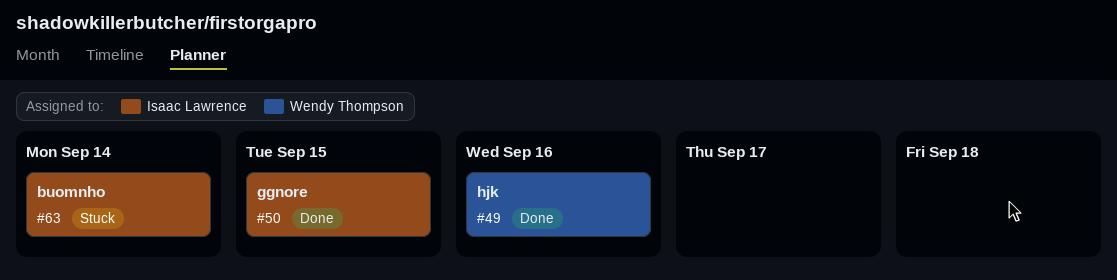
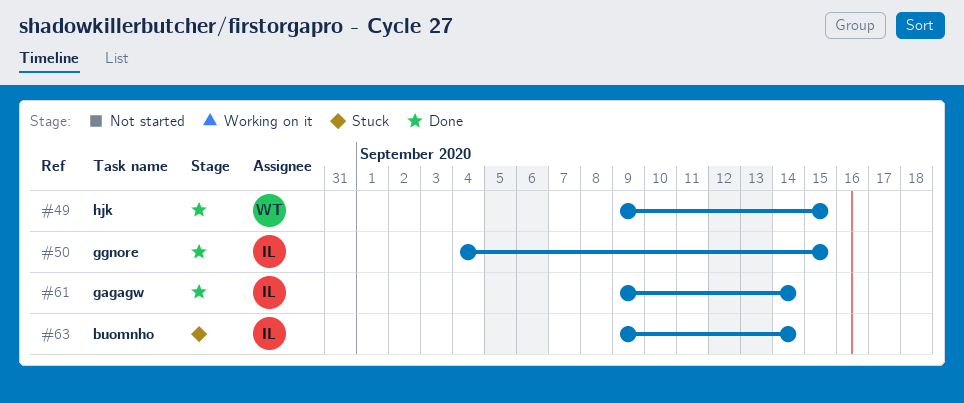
#49, due: Sep 16 -> Sep 15
#61: none -> present

